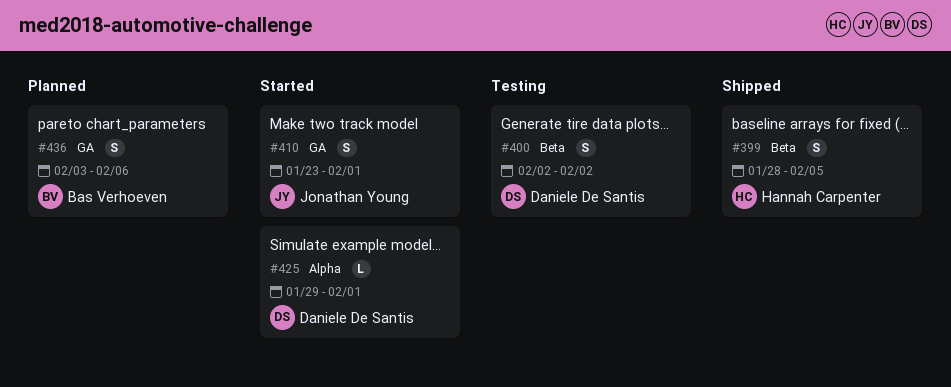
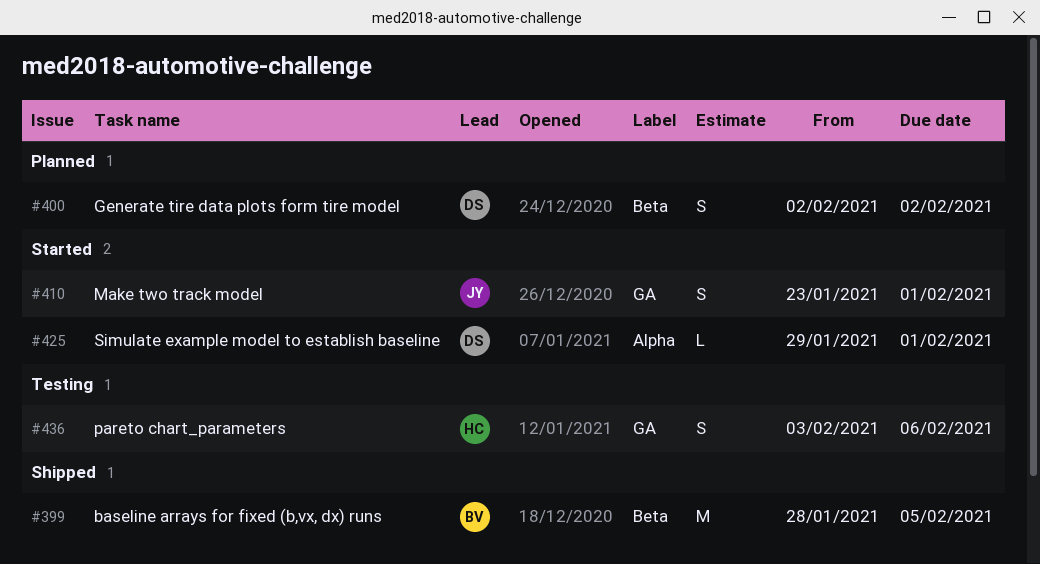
#399, owner: Hannah Carpenter -> Bas Verhoeven
#399, estimate: S -> M
#400, status: Testing -> Planned
#436, status: Planned -> Testing
#436, owner: Bas Verhoeven -> Hannah Carpenter

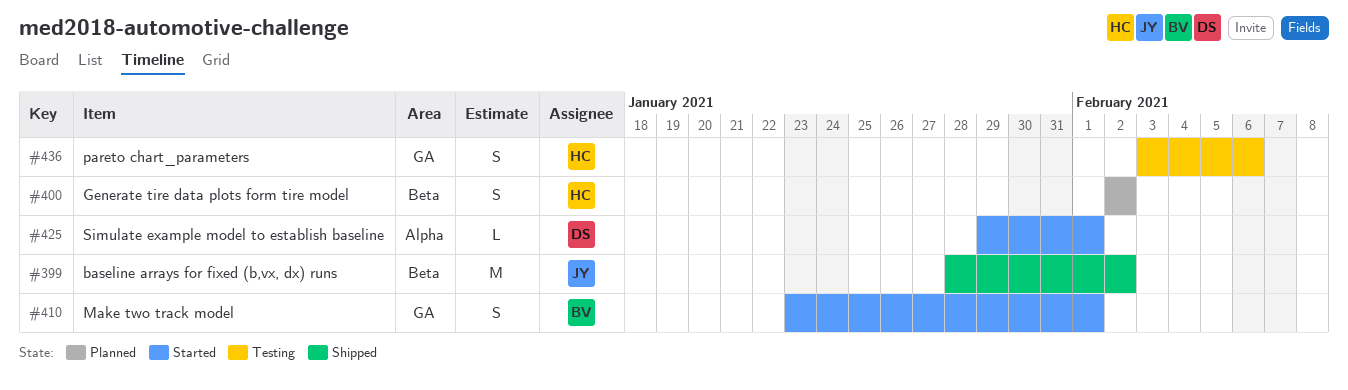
#399, owner: BV -> JY
#399, due: Feb 5 -> Feb 2
#400, owner: DS -> HC
#410, owner: JY -> BV

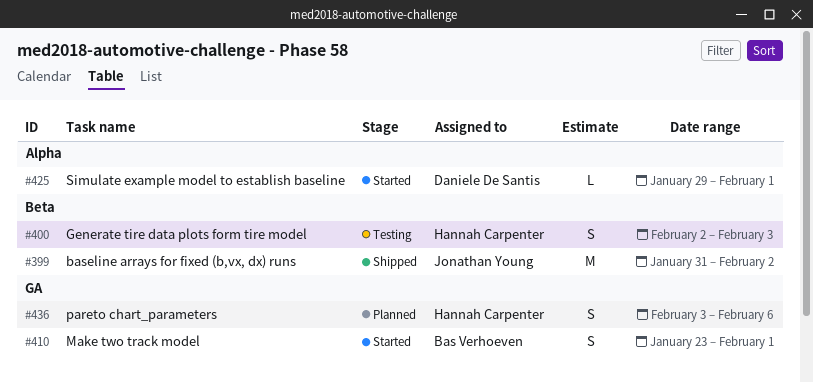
#399, start: Jan 28 -> Jan 31
#400, status: Planned -> Testing
#400, due: Feb 2 -> Feb 3
#436, status: Testing -> Planned

